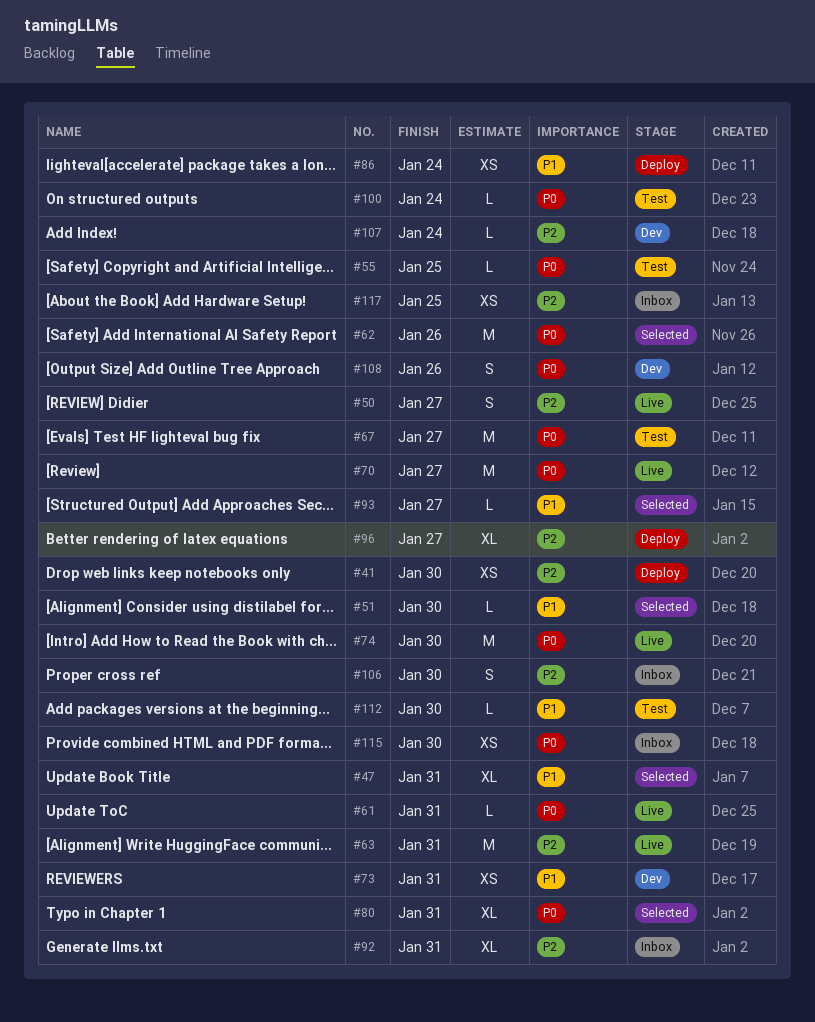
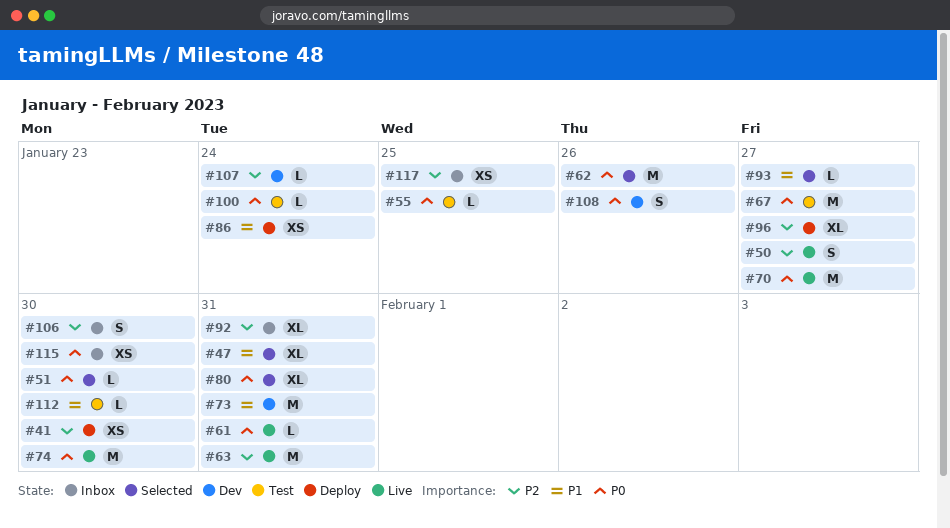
#51, priority: P1 -> P0
#73, estimate: XS -> M

